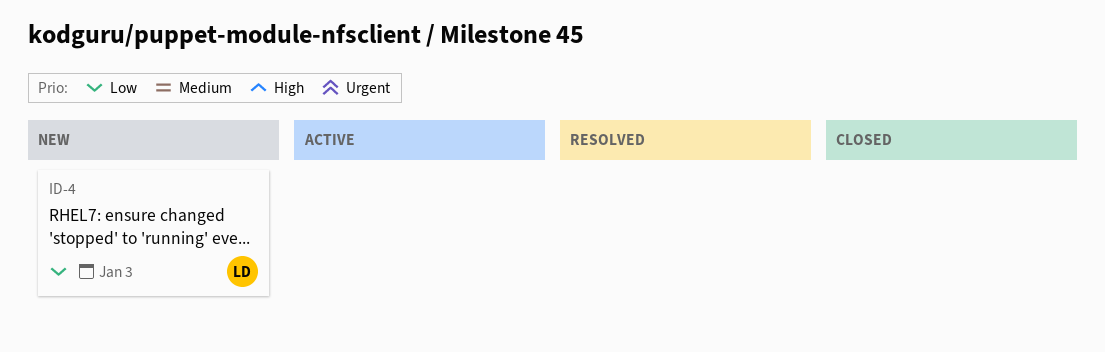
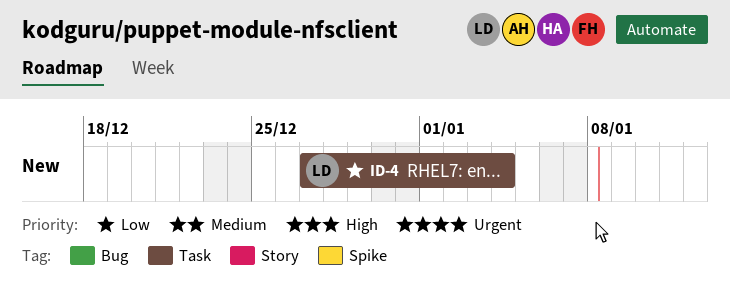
ID-4, due: Jan 3 -> Jan 4

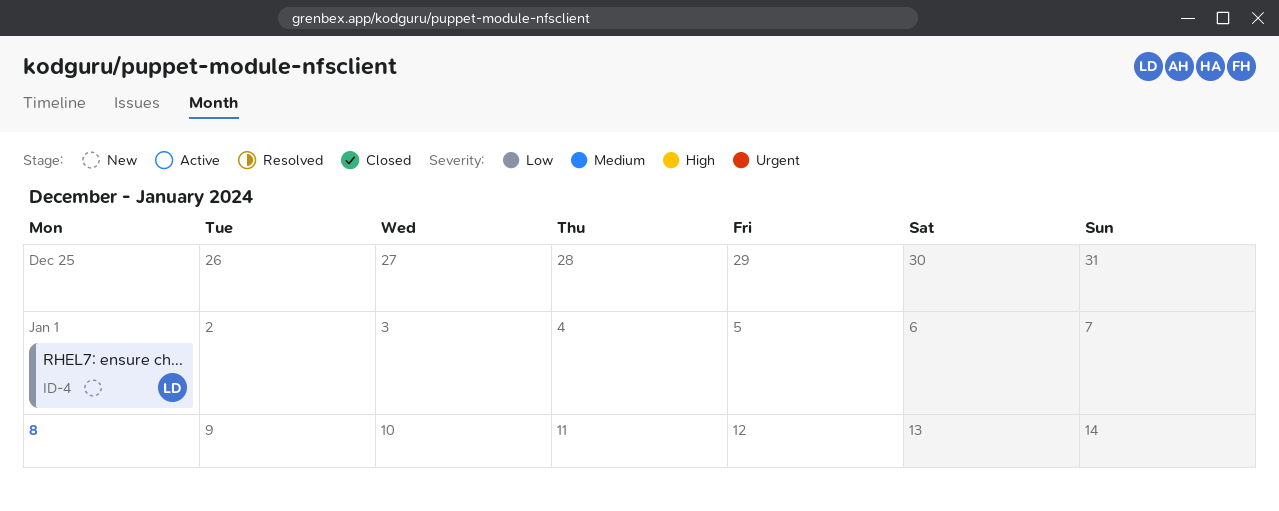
ID-4, due: Jan 4 -> Jan 1

